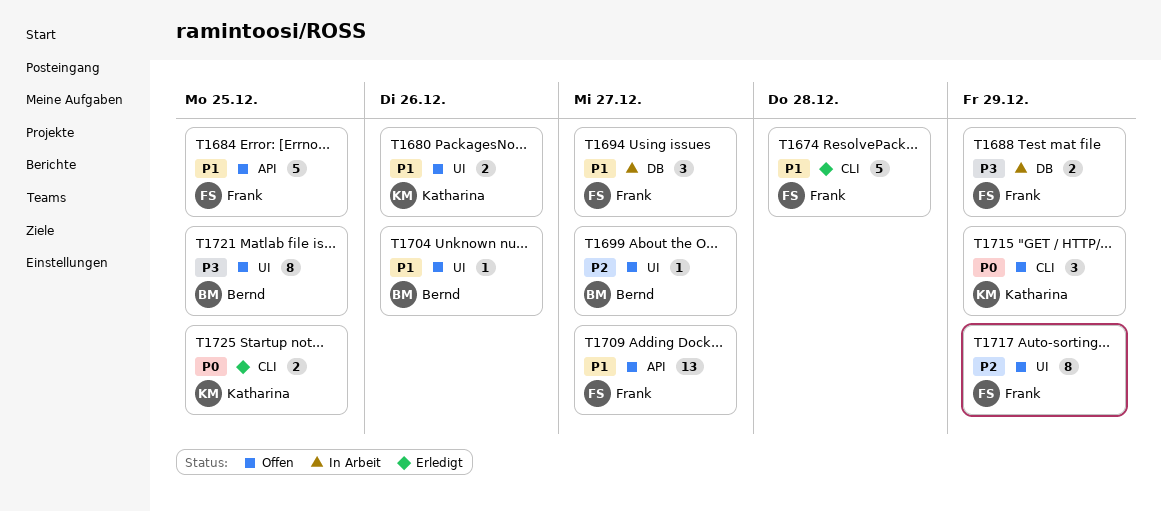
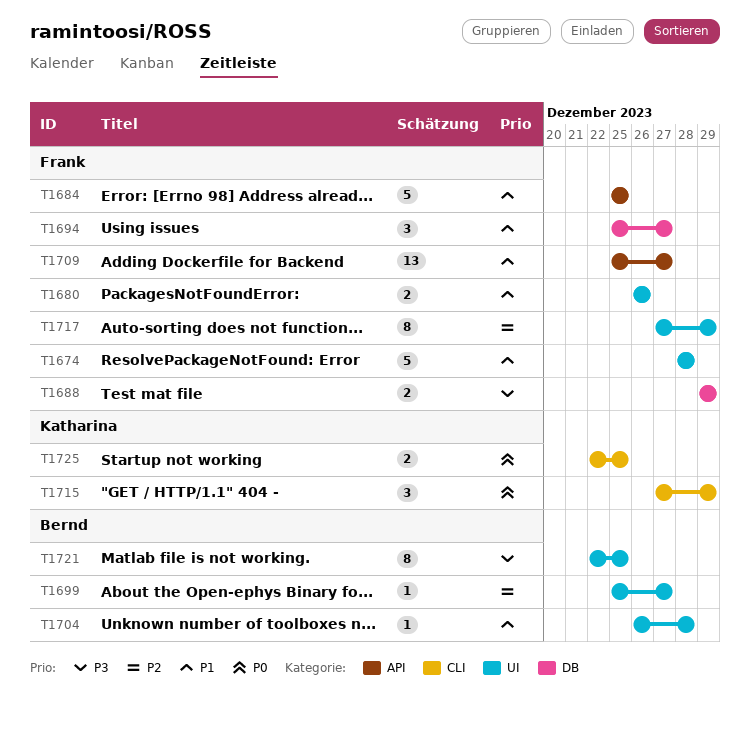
T1674, label: CLI -> UI
T1680, owner: Katharina -> Frank
T1704, due: Dec 26 -> Dec 28

